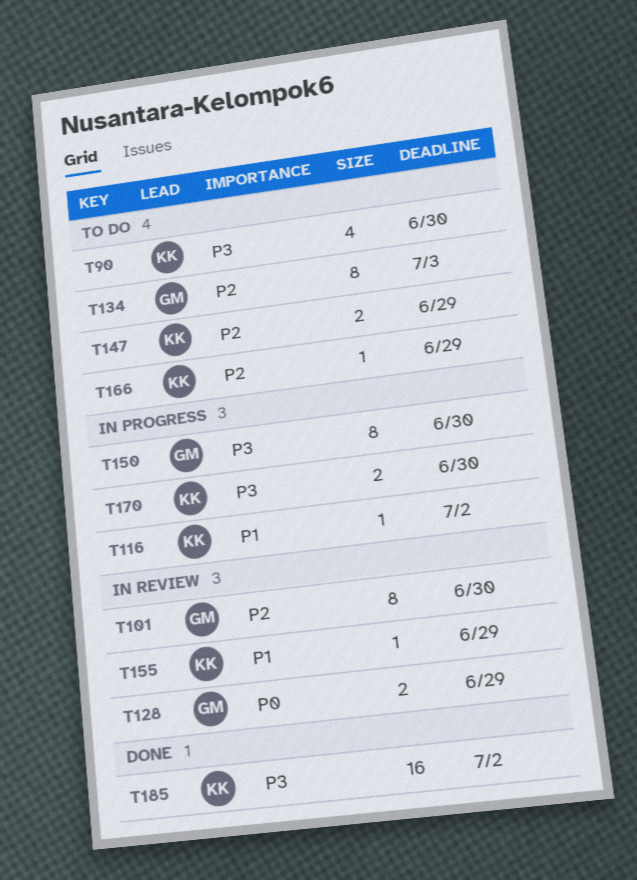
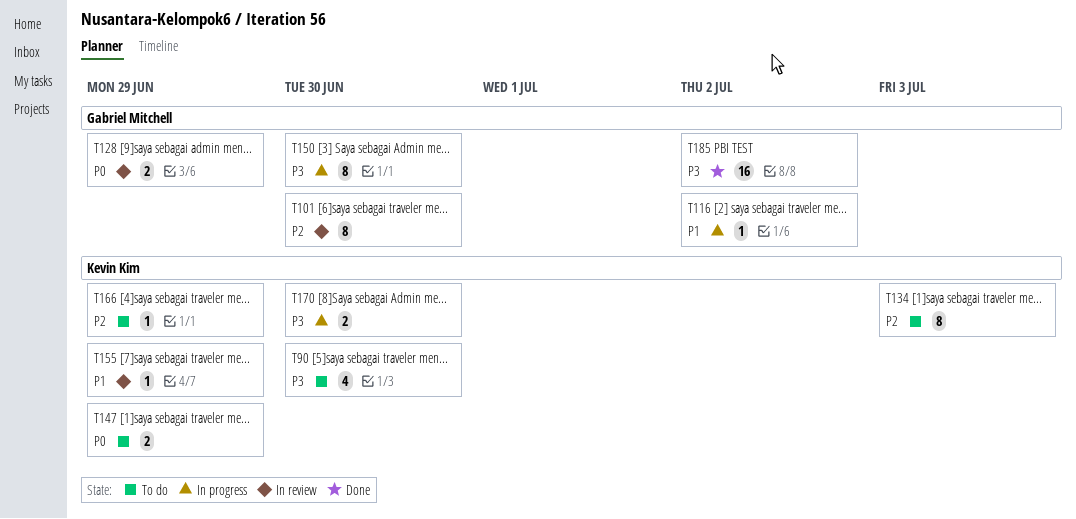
T116, owner: Kevin Kim -> Gabriel Mitchell
T134, owner: Gabriel Mitchell -> Kevin Kim
T147, priority: P2 -> P0
T185, owner: Kevin Kim -> Gabriel Mitchell

